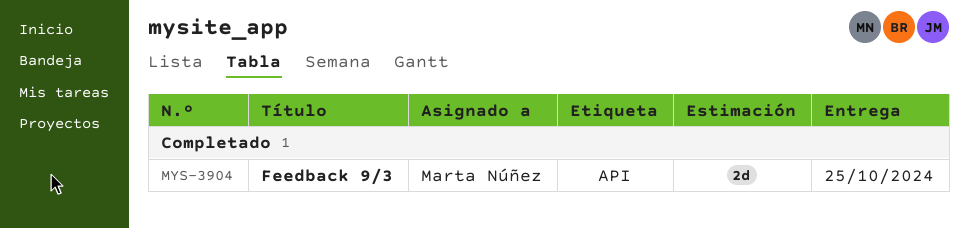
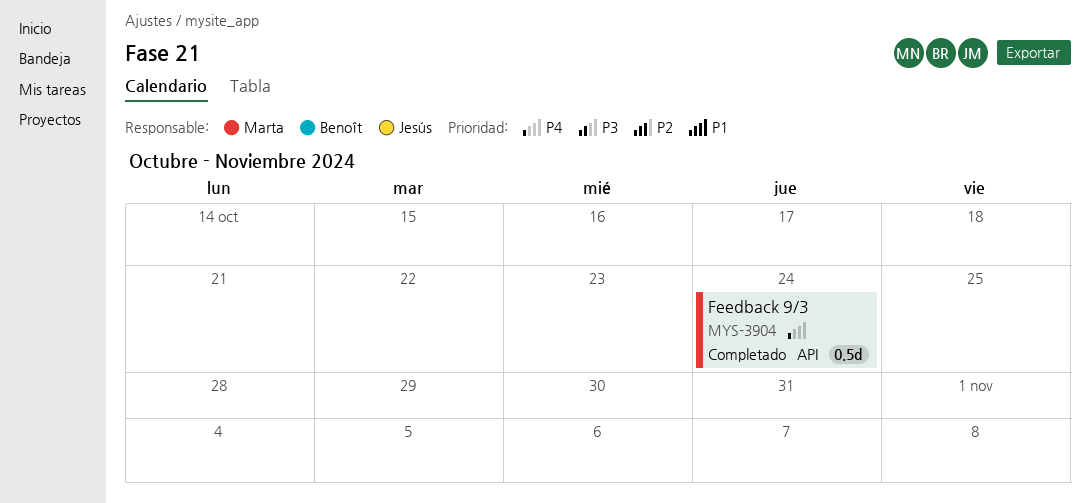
MYS-3904, estimate: 2d -> 0.5d
MYS-3904, due: Oct 25 -> Oct 24

